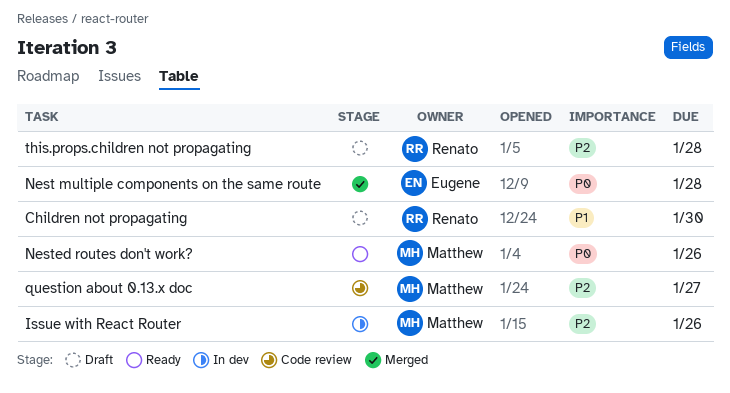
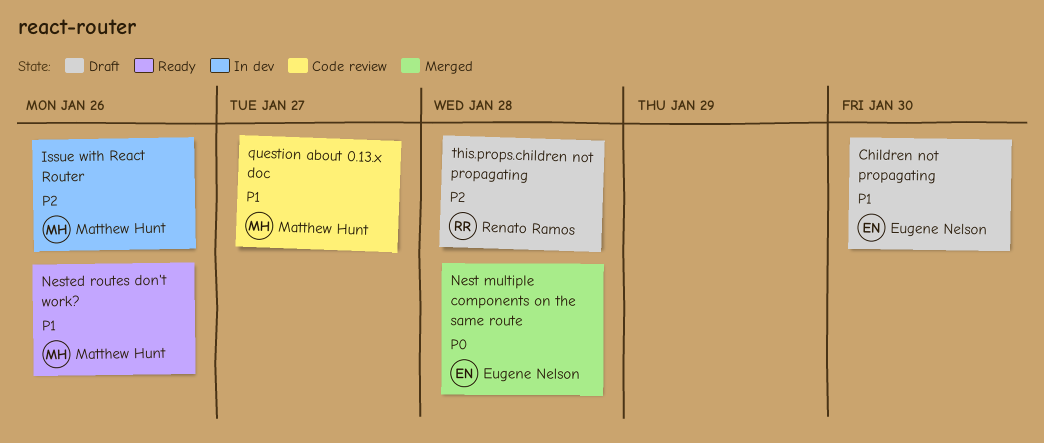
Children not propagating, owner: Renato Ramos -> Eugene Nelson
Nested routes don't work?, priority: P0 -> P1
question about 0.13.x doc, priority: P2 -> P1

